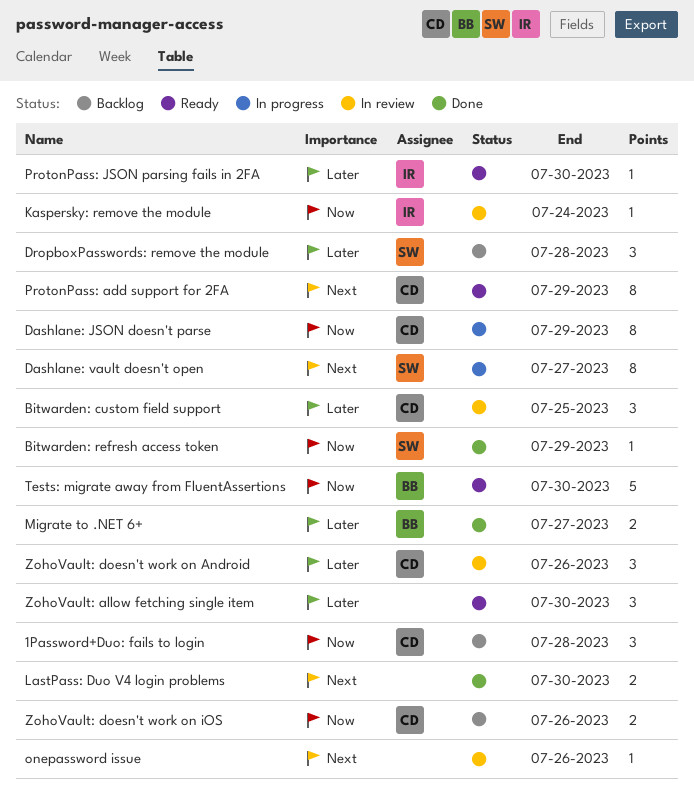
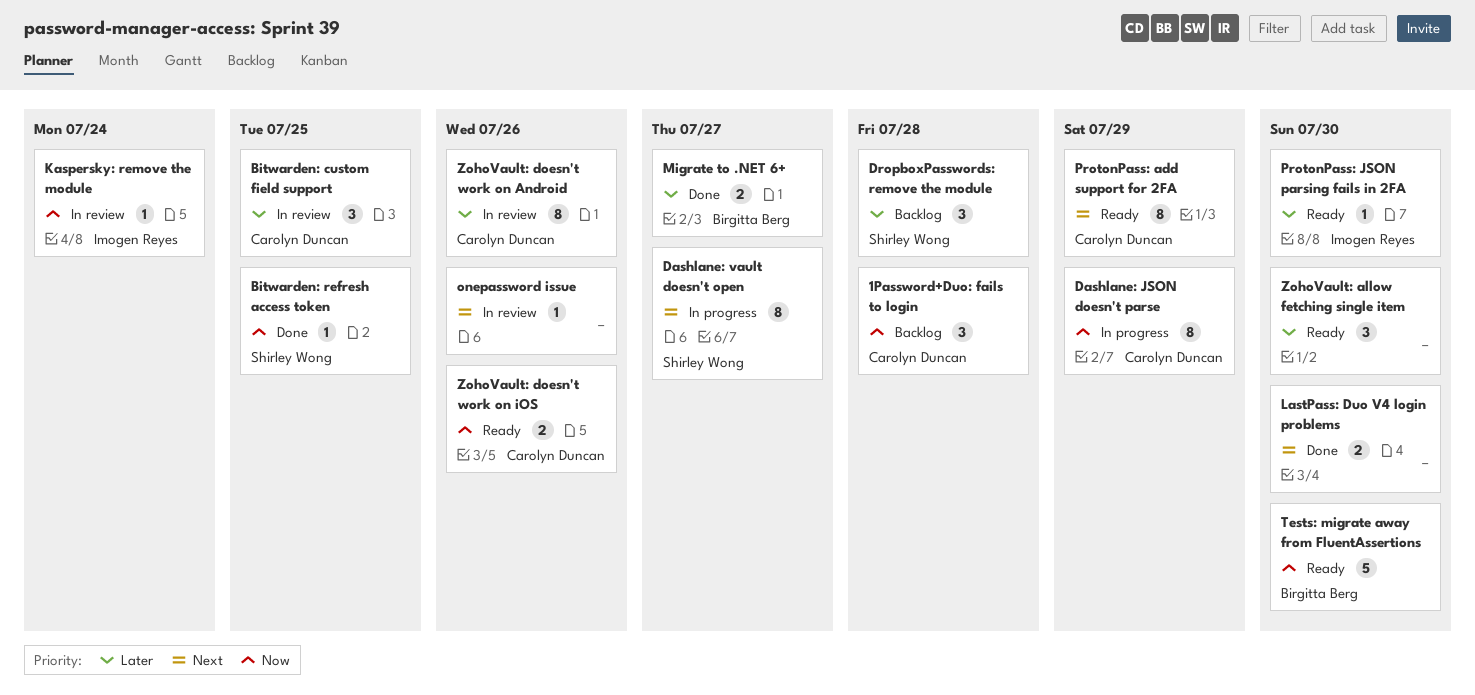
Bitwarden: refresh access token, due: Jul 29 -> Jul 25
ZohoVault: doesn't work on Android, estimate: 3 -> 8
ZohoVault: doesn't work on iOS, status: Backlog -> Ready

